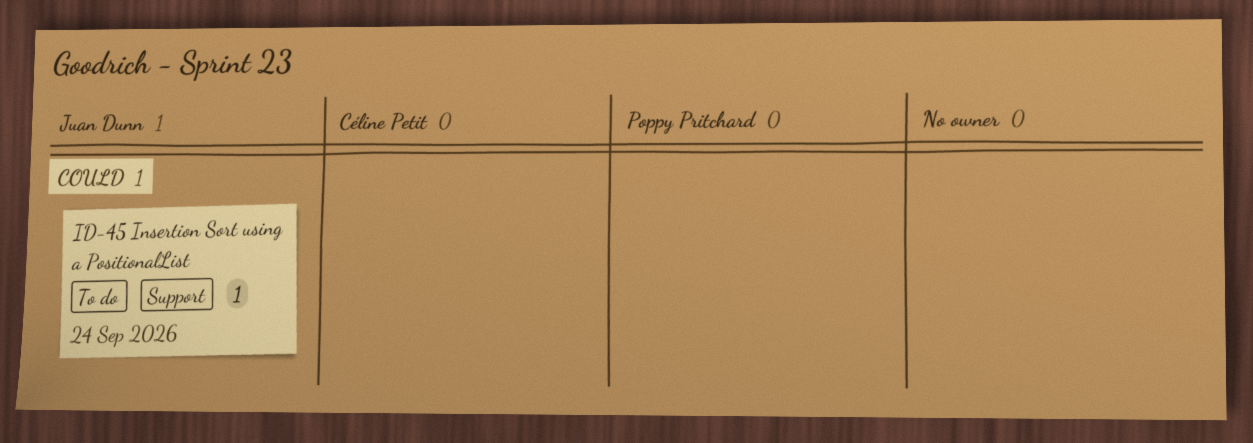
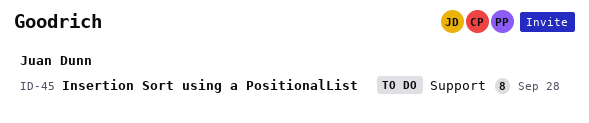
ID-45, estimate: 1 -> 8
ID-45, due: Sep 24 -> Sep 28

